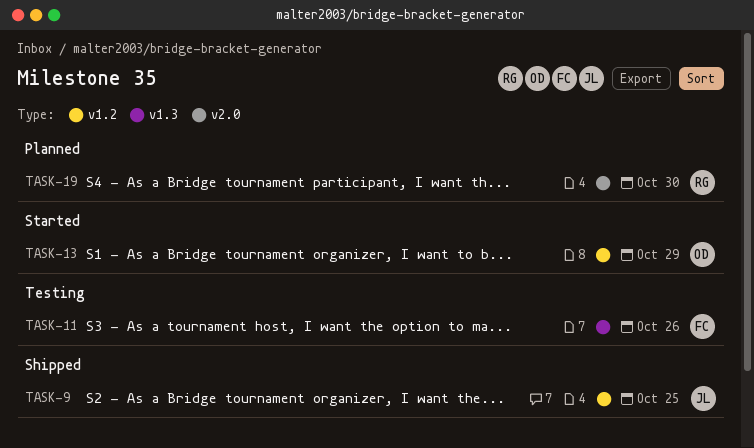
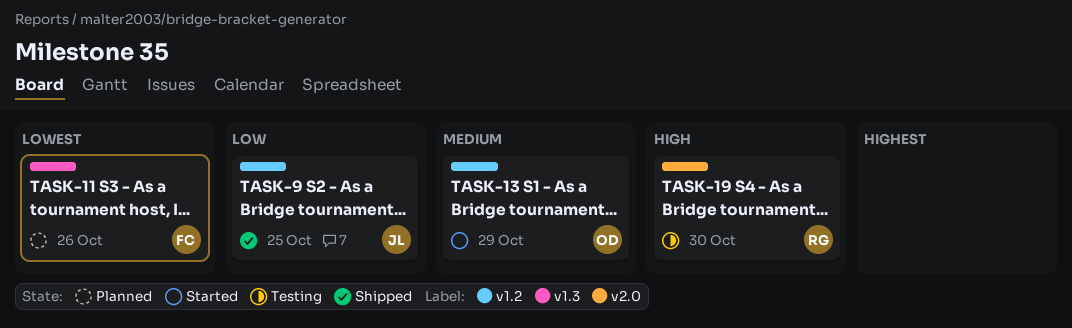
TASK-11, status: Testing -> Planned
TASK-19, status: Planned -> Testing

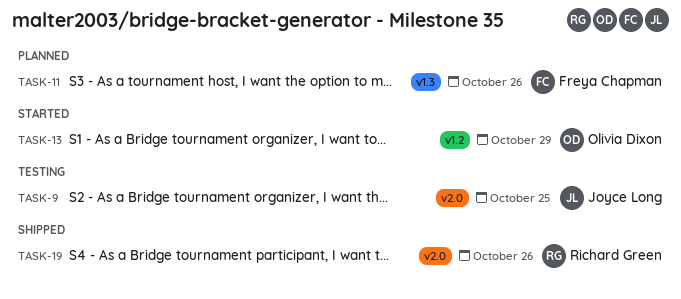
TASK-9, status: Shipped -> Testing
TASK-9, label: v1.2 -> v2.0
TASK-19, status: Testing -> Shipped
TASK-19, due: Oct 30 -> Oct 26

